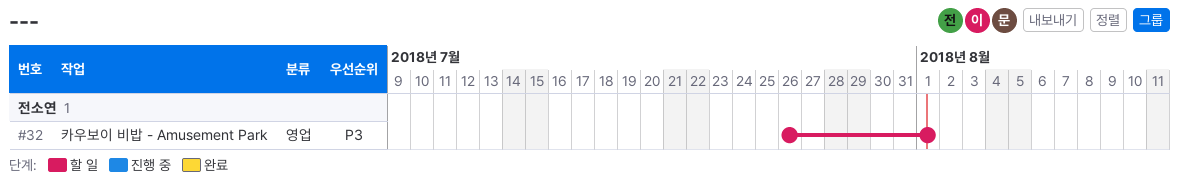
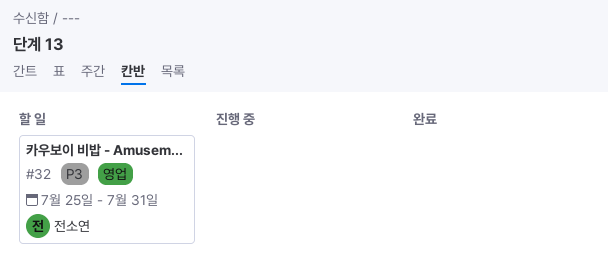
#32, start: Jul 26 -> Jul 25
#32, due: Aug 1 -> Jul 31

